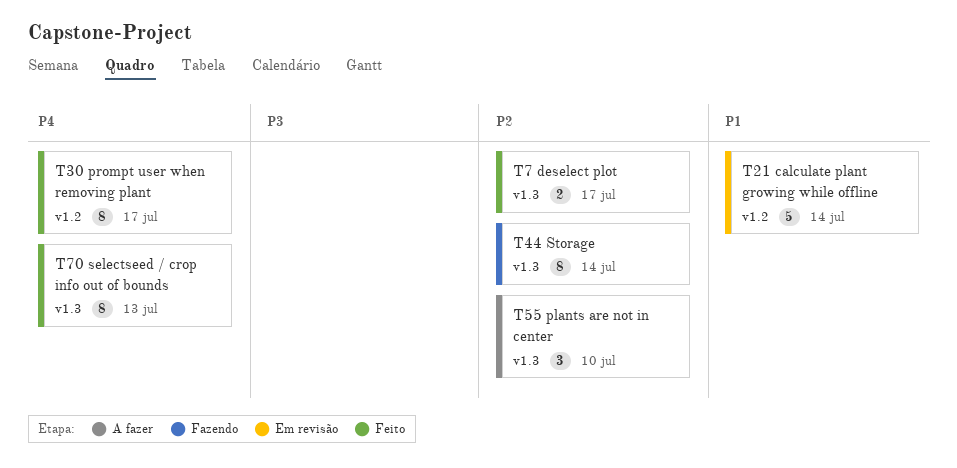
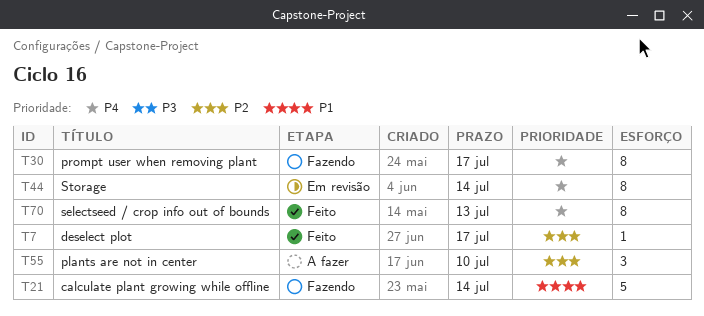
T7, estimate: 2 -> 1
T21, status: Em revisão -> Fazendo
T30, status: Feito -> Fazendo
T44, status: Fazendo -> Em revisão
T44, priority: P2 -> P4

